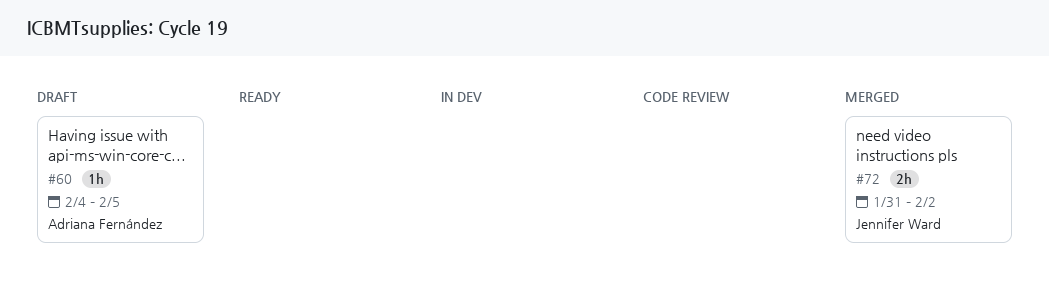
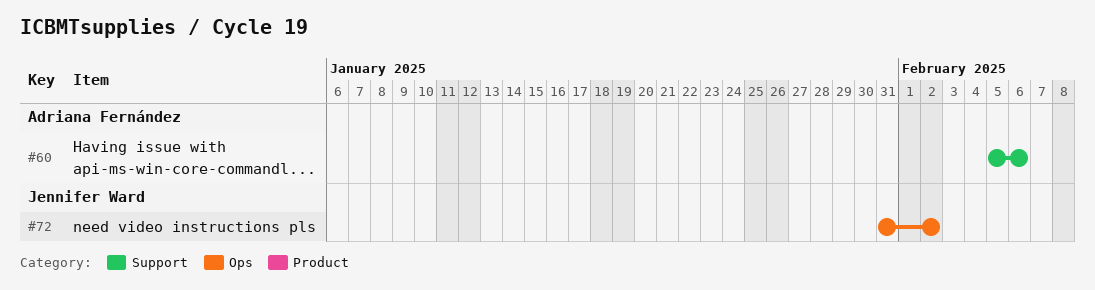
#60, start: Feb 4 -> Feb 5
#60, due: Feb 5 -> Feb 6

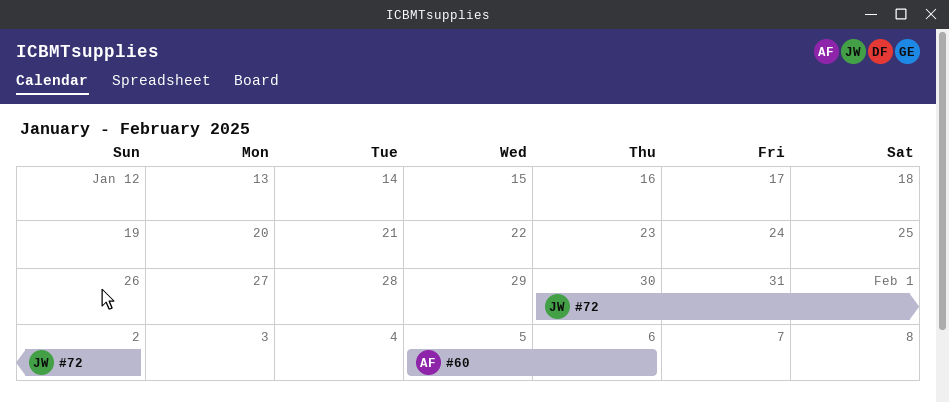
#72, start: Jan 31 -> Jan 30

